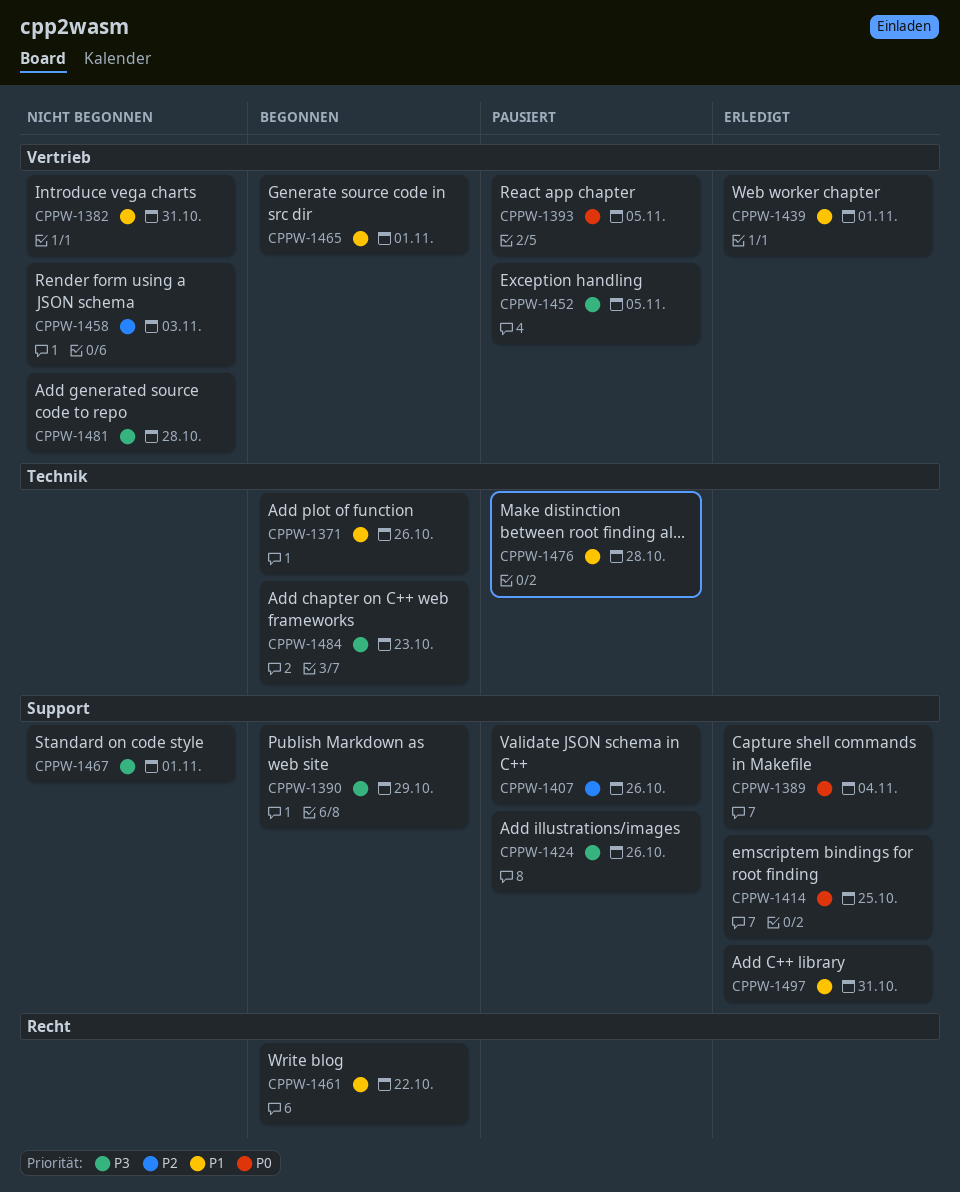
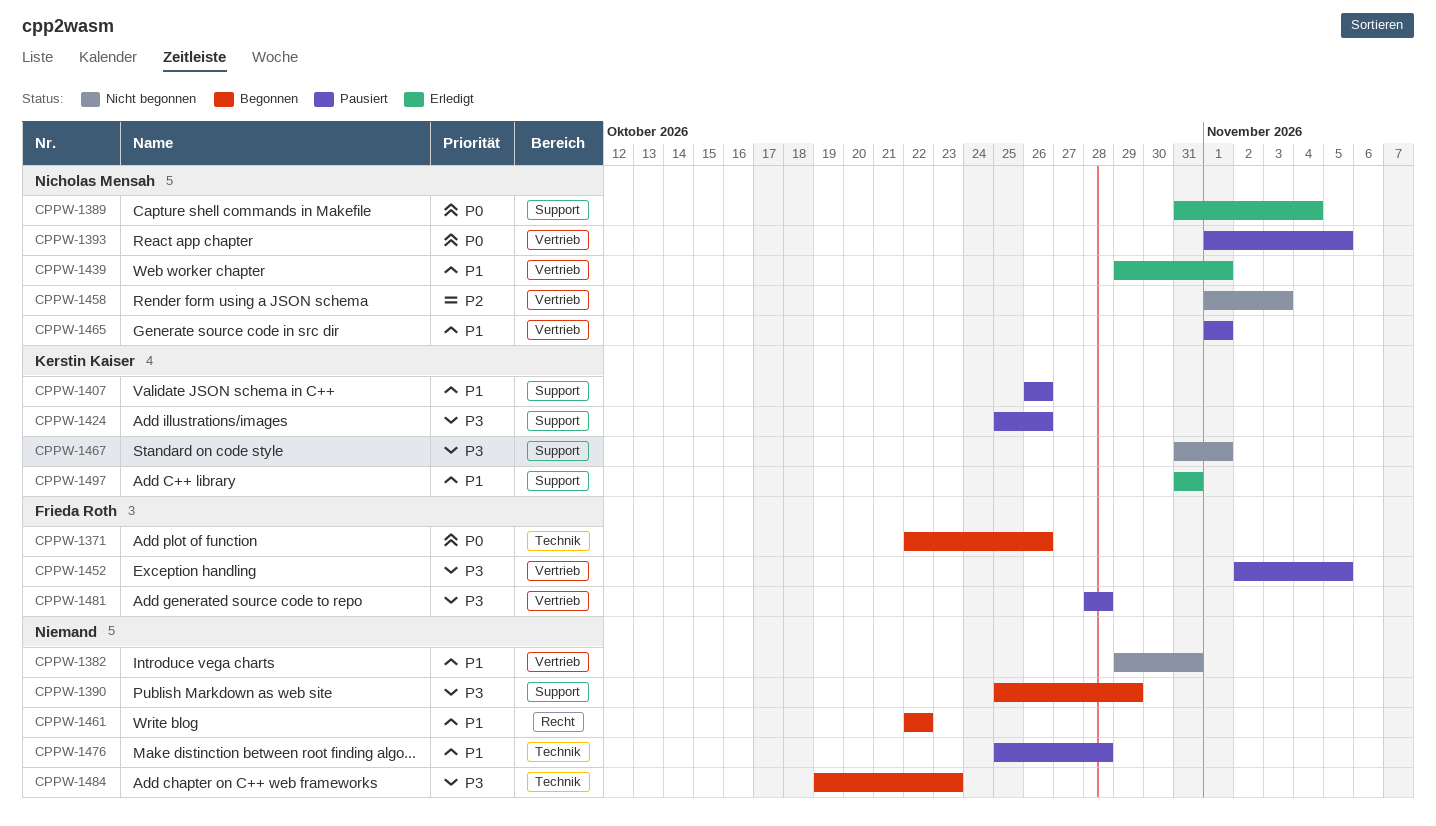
CPPW-1371, priority: P1 -> P0
CPPW-1407, priority: P2 -> P1
CPPW-1414: present -> none
CPPW-1465, status: Begonnen -> Pausiert
CPPW-1481, status: Nicht begonnen -> Pausiert

